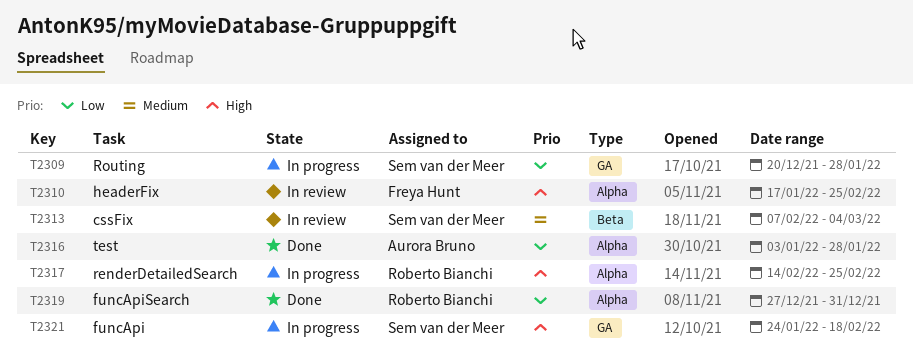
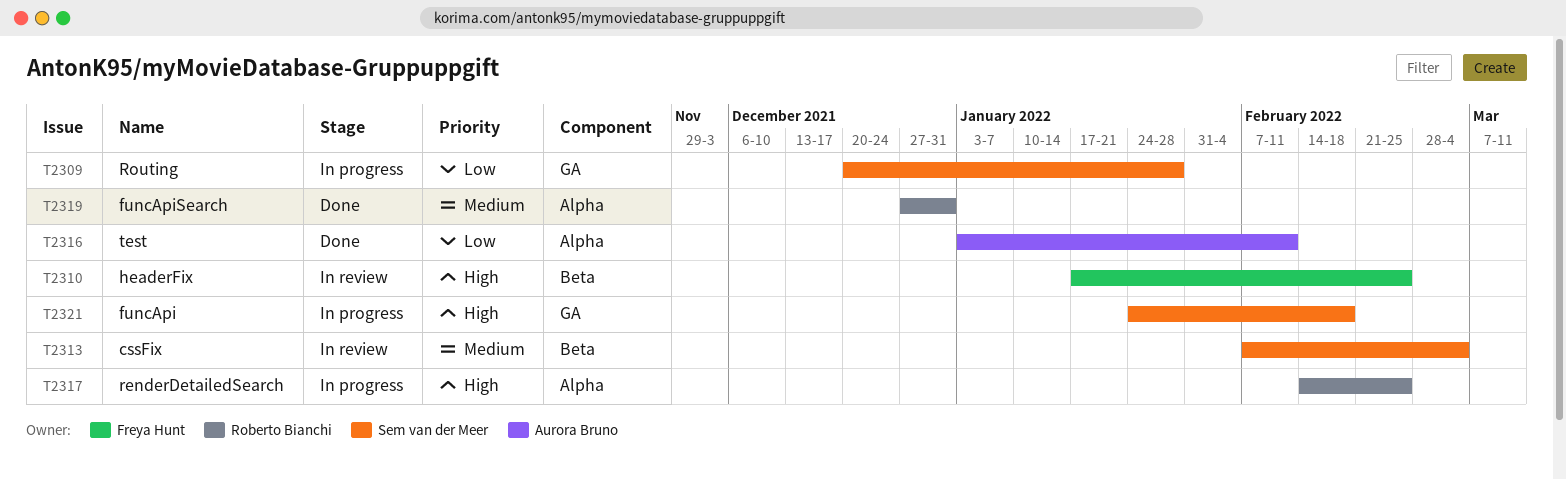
T2310, label: Alpha -> Beta
T2316, due: Jan 28 -> Feb 11
T2319, priority: Low -> Medium

